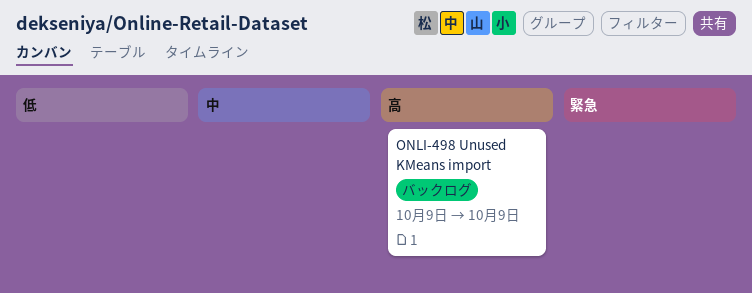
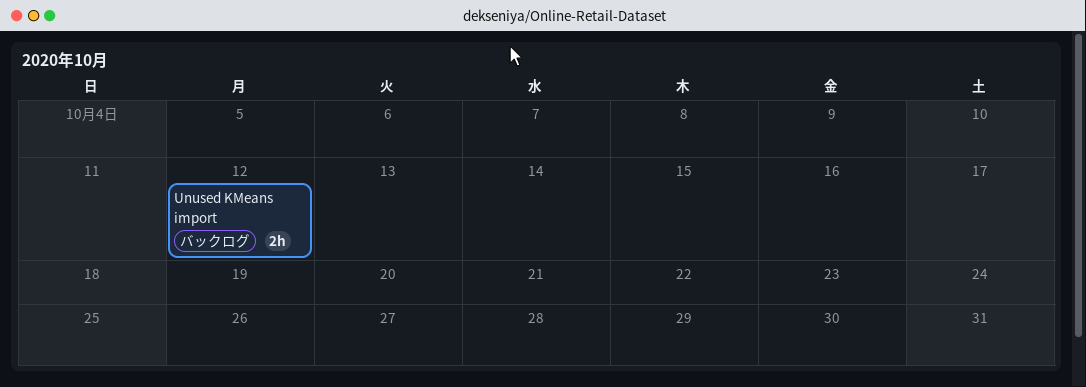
Unused KMeans import, due: Oct 9 -> Oct 12

